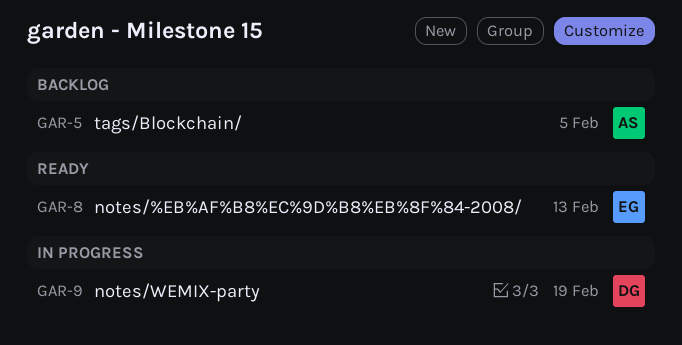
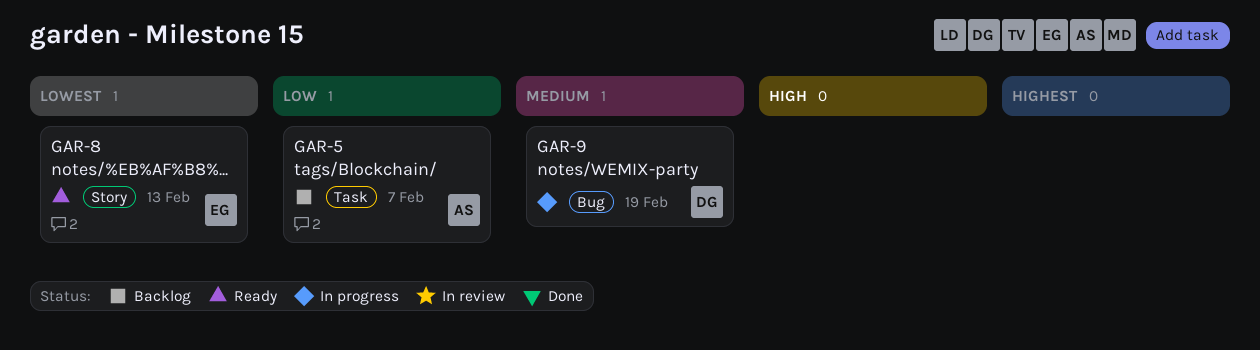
GAR-5, due: Feb 5 -> Feb 7

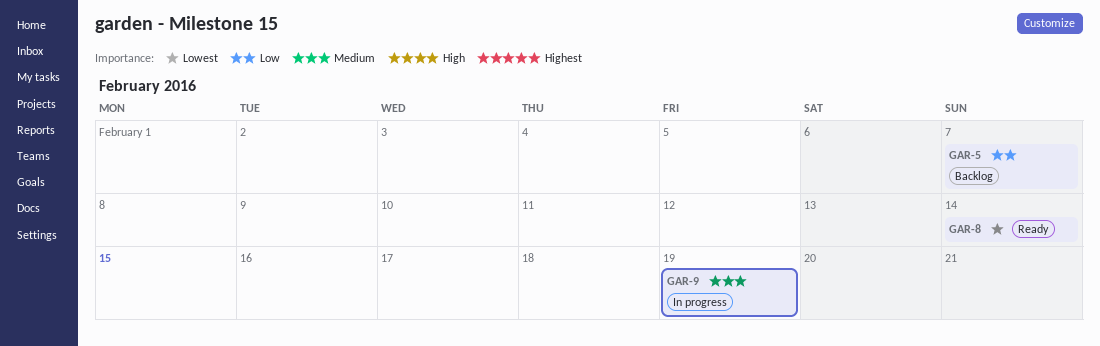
GAR-8, due: Feb 13 -> Feb 14

